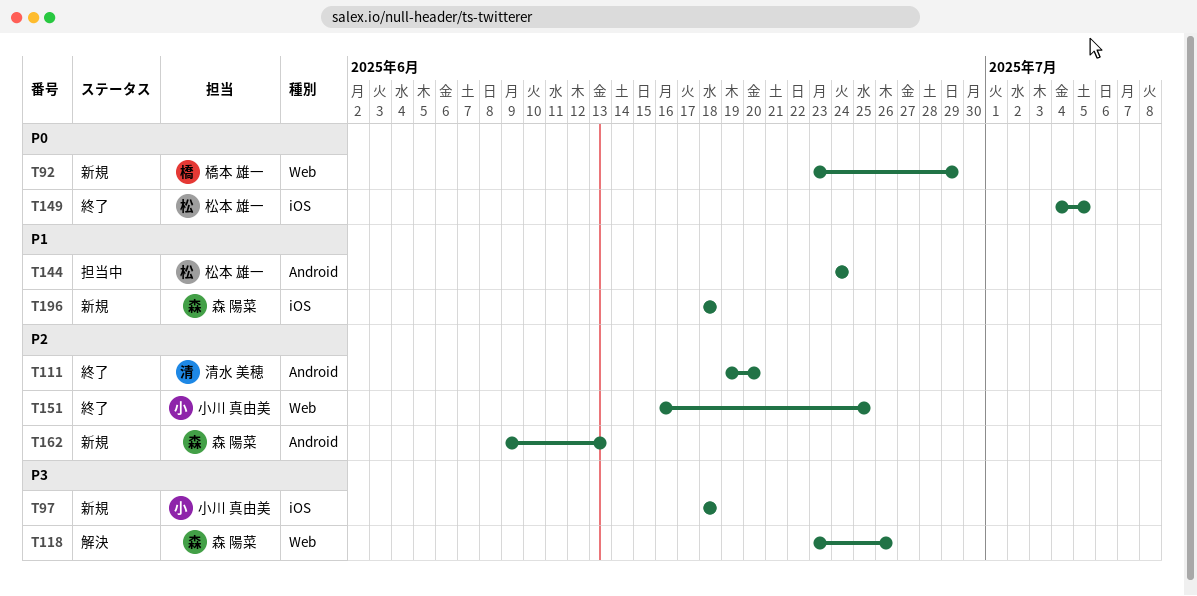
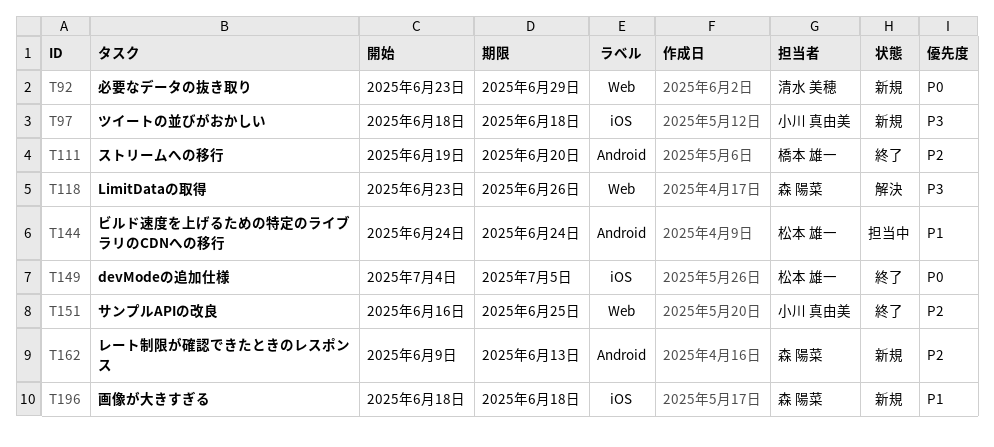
T92, owner: 橋本 雄一 -> 清水 美穂
T111, owner: 清水 美穂 -> 橋本 雄一

